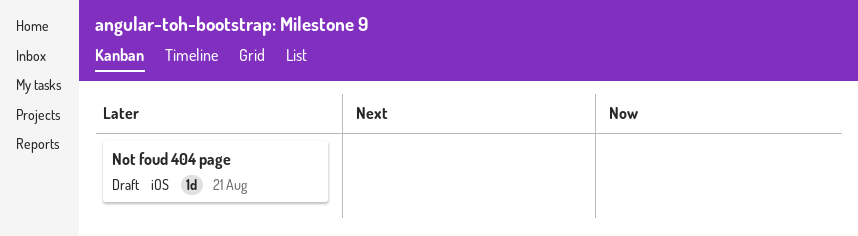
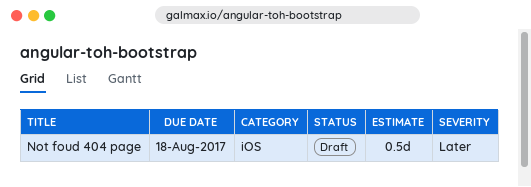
Not foud 404 page, estimate: 1d -> 0.5d
Not foud 404 page, due: Aug 21 -> Aug 18

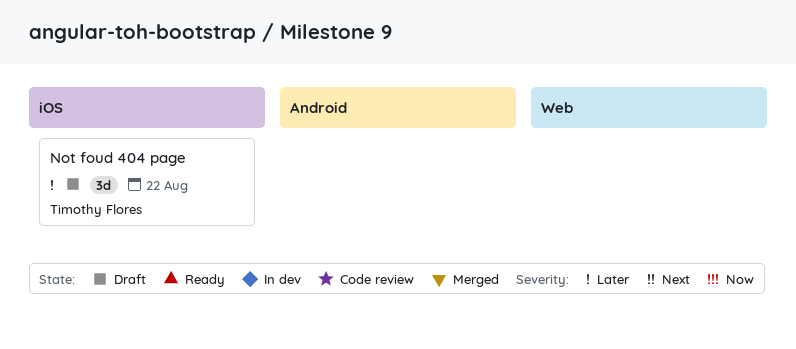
Not foud 404 page, estimate: 0.5d -> 3d
Not foud 404 page, due: Aug 18 -> Aug 22

